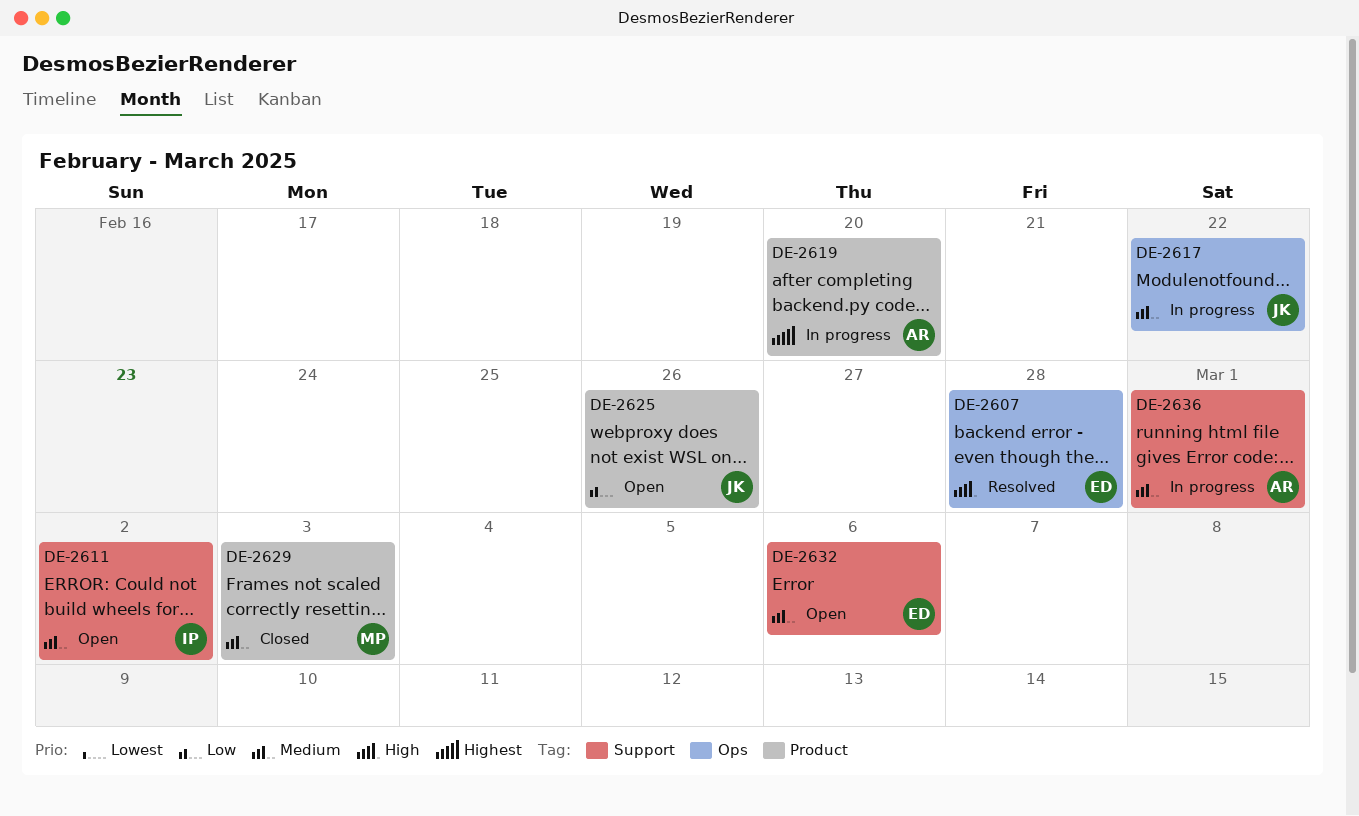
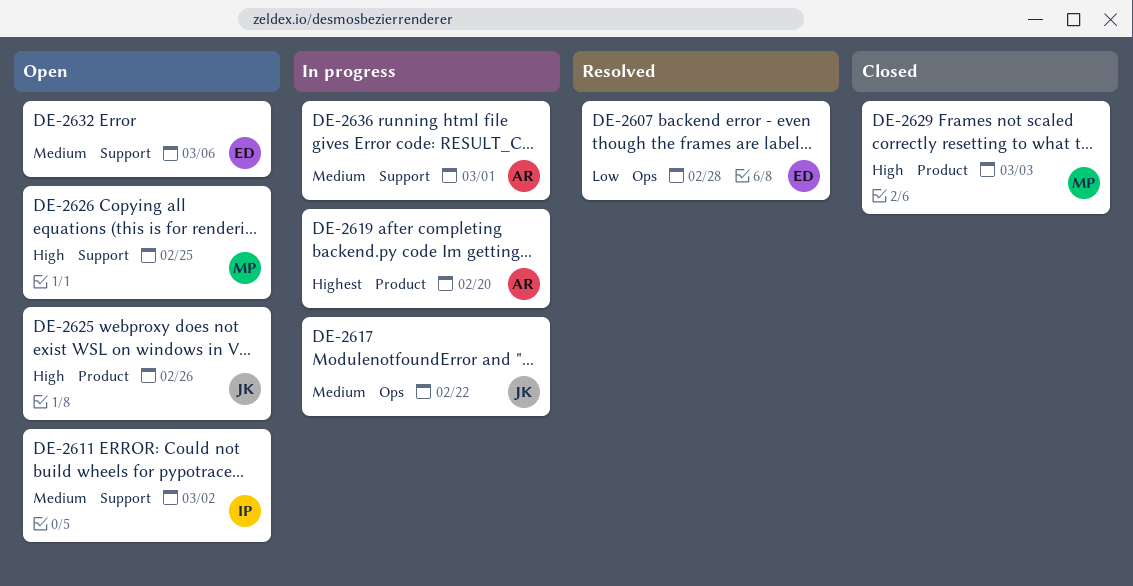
DE-2607, priority: High -> Low
DE-2625, priority: Low -> High
DE-2626: none -> present
DE-2629, priority: Medium -> High

